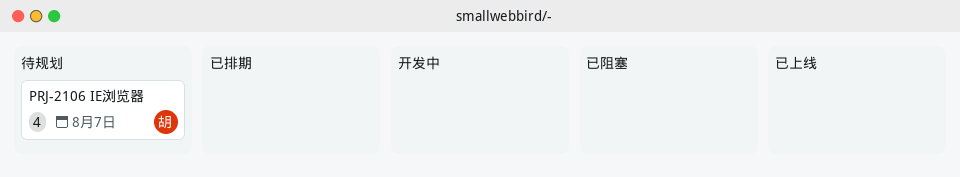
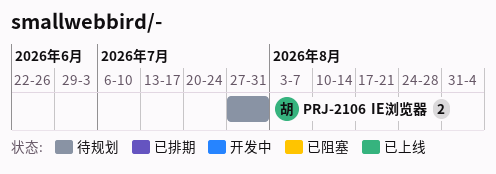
PRJ-2106, estimate: 4 -> 2
PRJ-2106, due: Aug 7 -> Jul 31

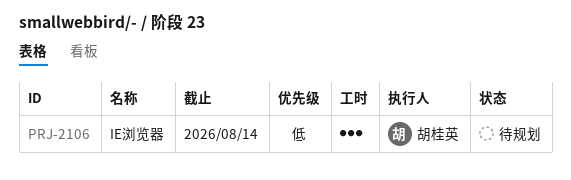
PRJ-2106, estimate: 2 -> 3
PRJ-2106, due: Jul 31 -> Aug 14

